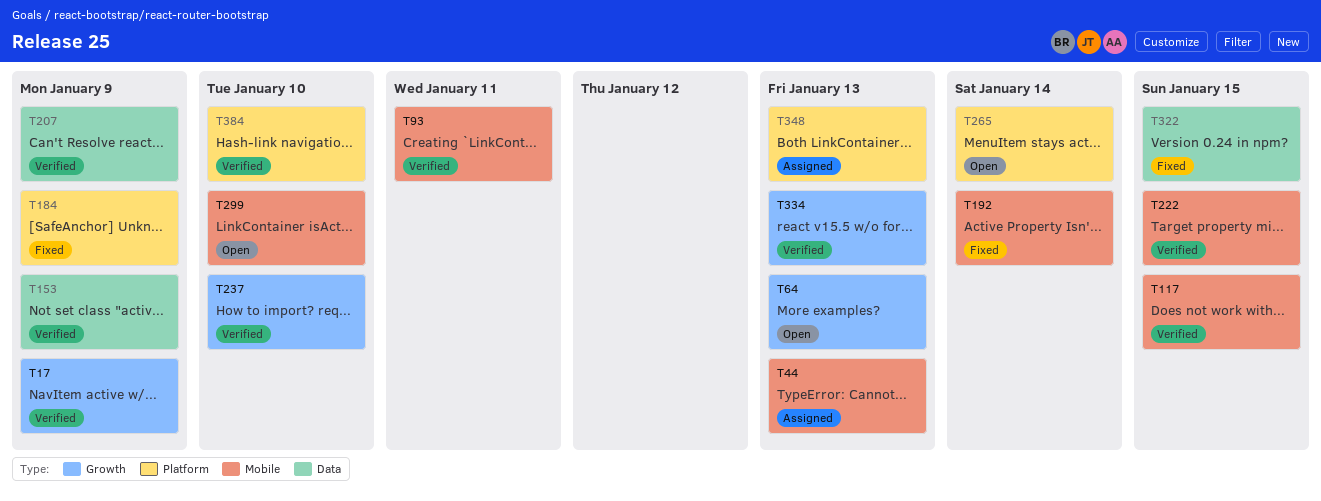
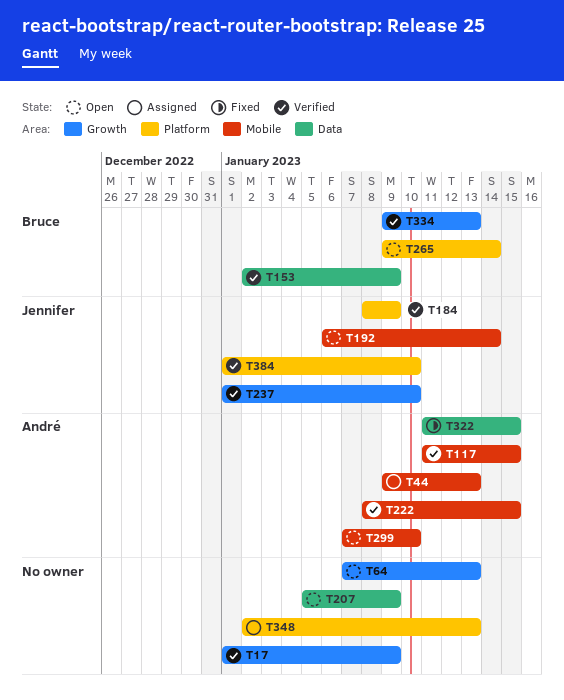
T93: present -> none
T184, status: Fixed -> Verified
T192, status: Fixed -> Open
T207, status: Verified -> Open

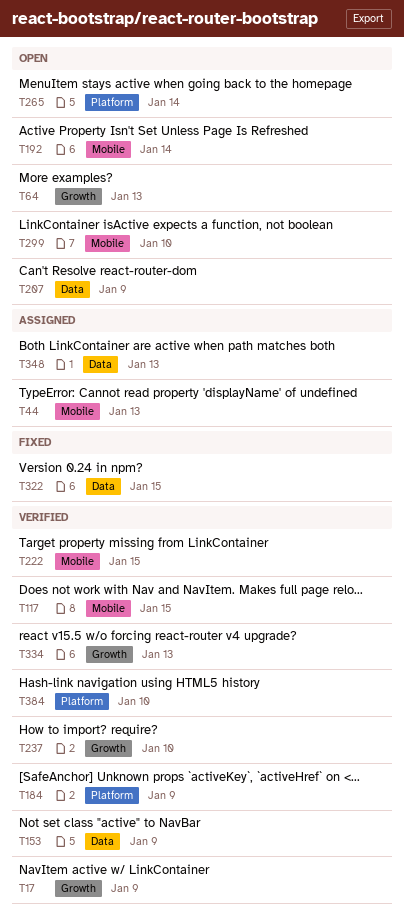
T348, label: Platform -> Data

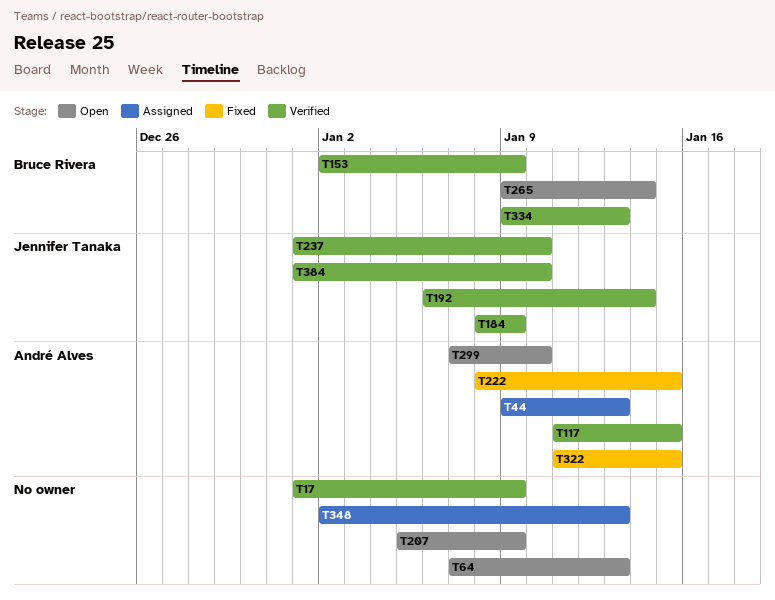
T192, status: Open -> Verified
T222, status: Verified -> Fixed

